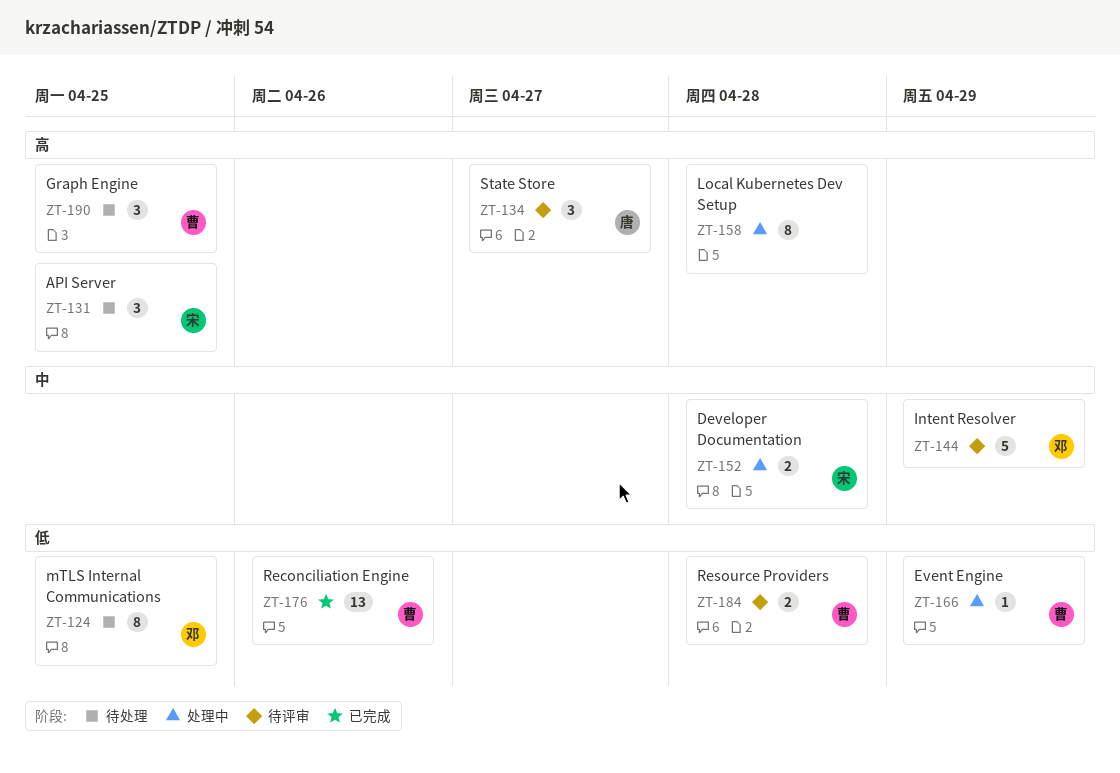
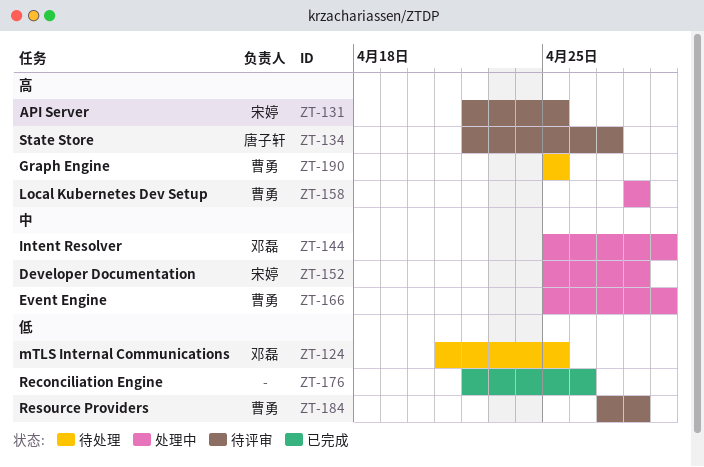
ZT-131, status: 待处理 -> 待评审
ZT-144, status: 待评审 -> 处理中
ZT-158, owner: none -> 曹勇
ZT-166, priority: 低 -> 中
ZT-176, owner: 曹勇 -> none

